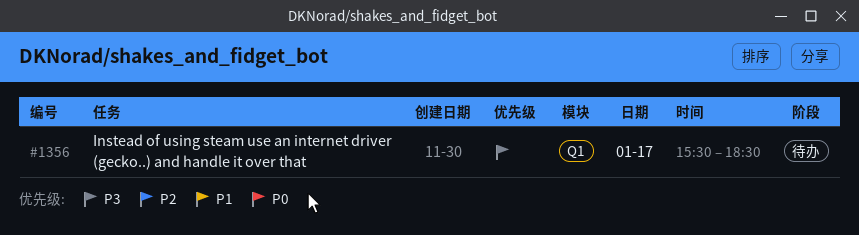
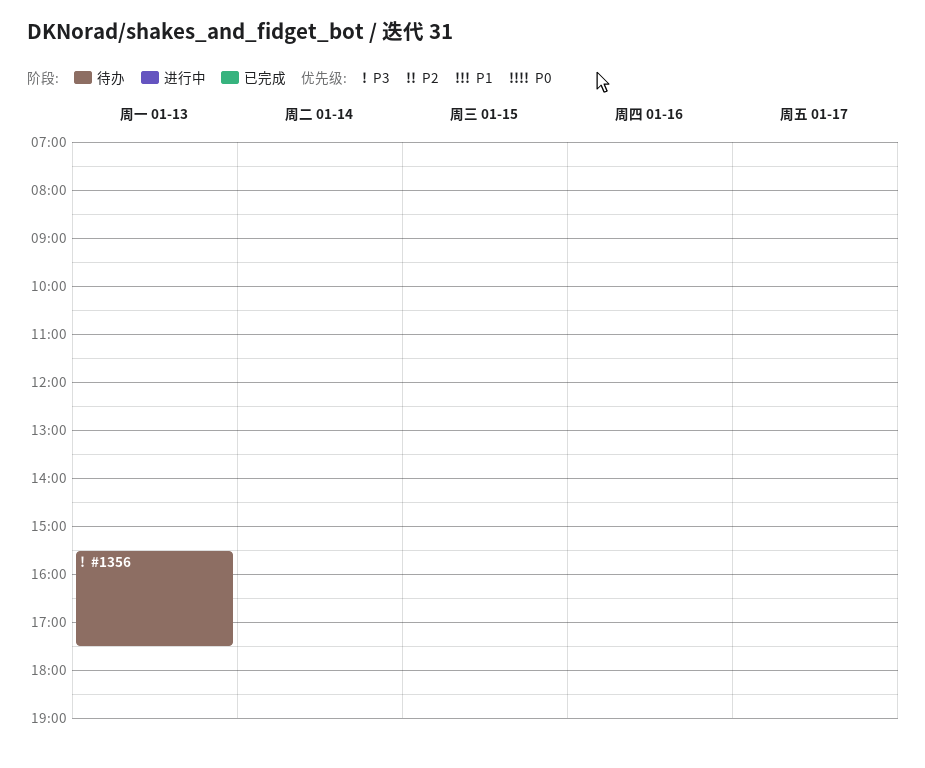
#1356, day: Jan 17 -> Jan 13
#1356, ends: 18:30 -> 17:30

